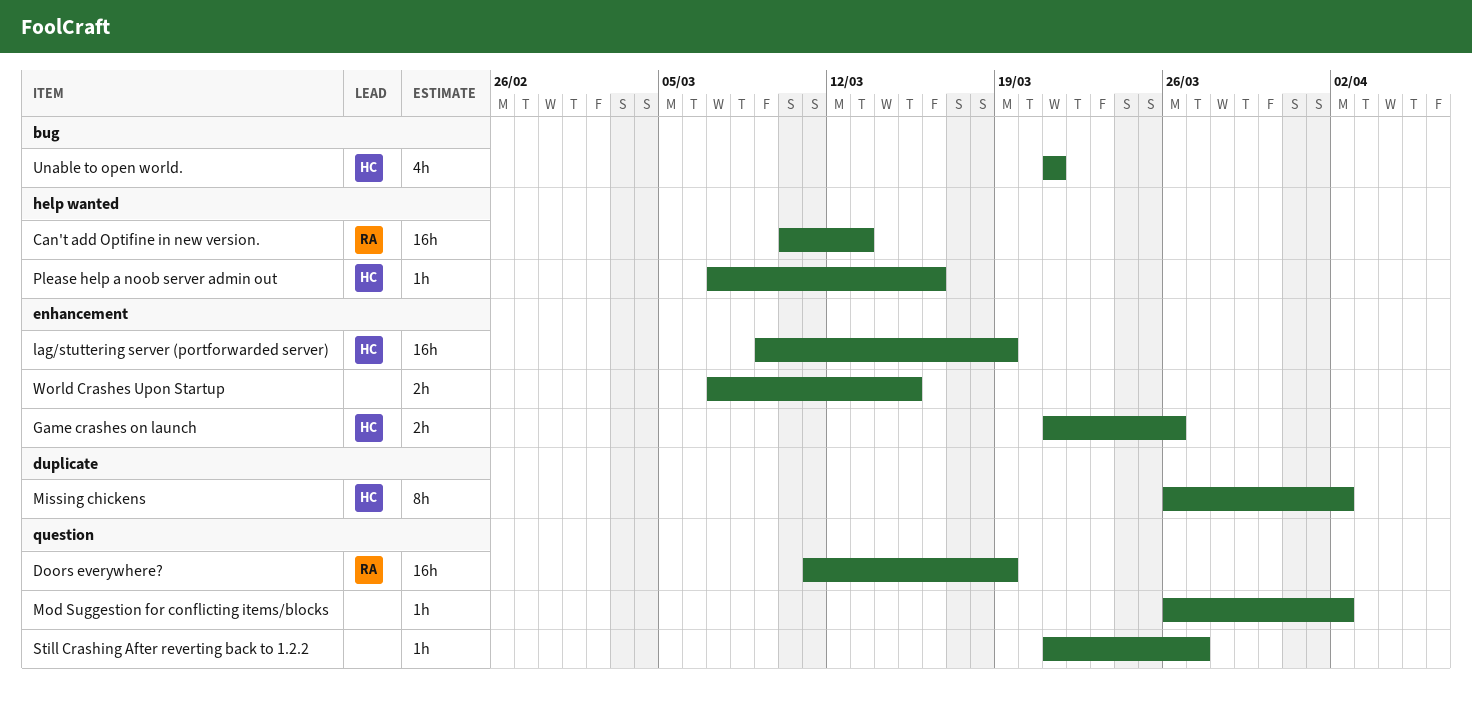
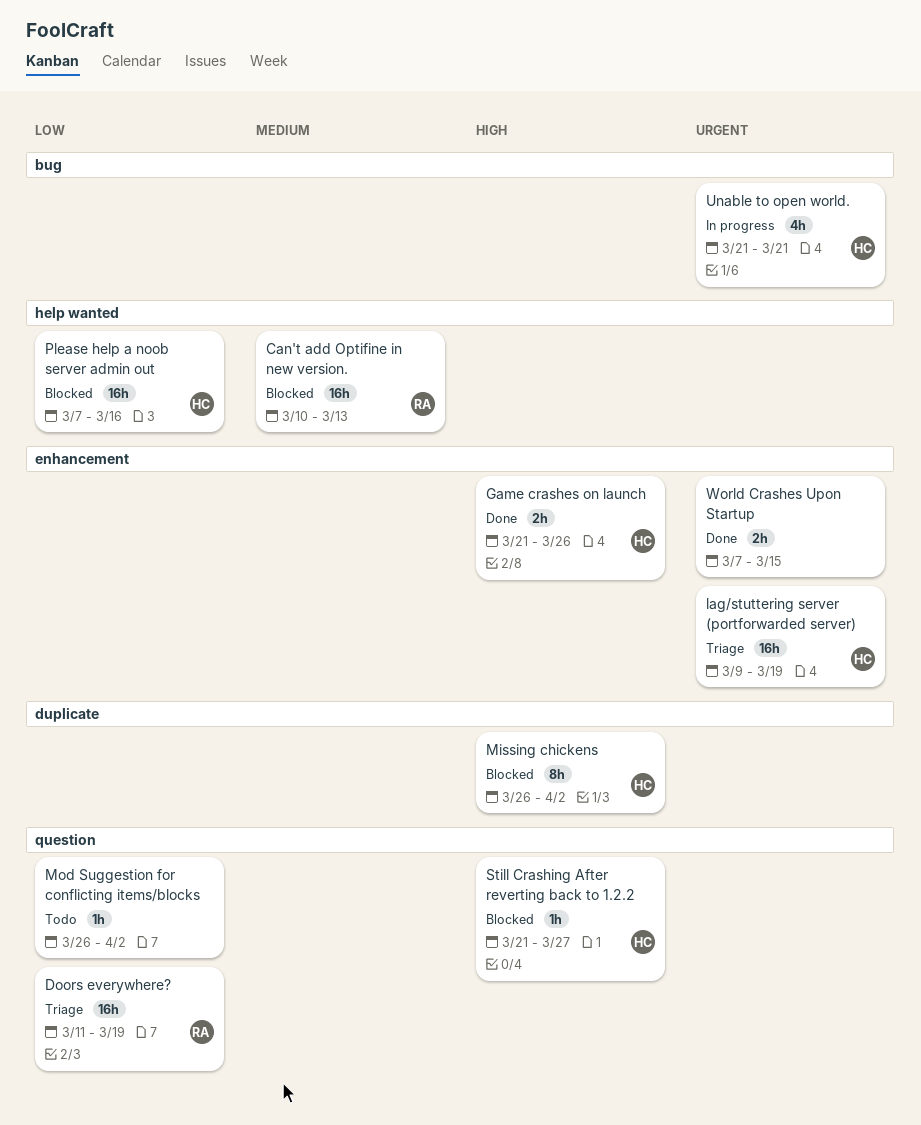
Please help a noob server admin out, estimate: 1h -> 16h
Still Crashing After reverting back to 1.2.2, owner: none -> HC

